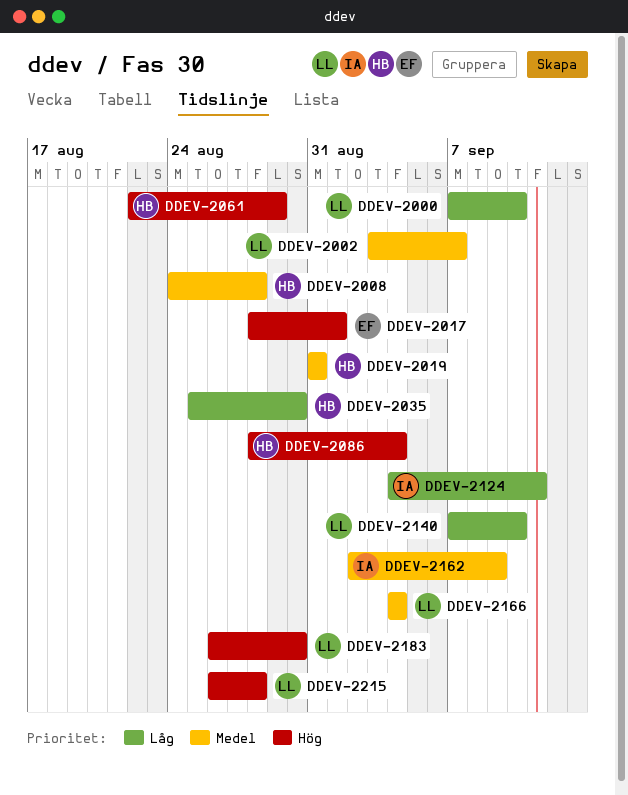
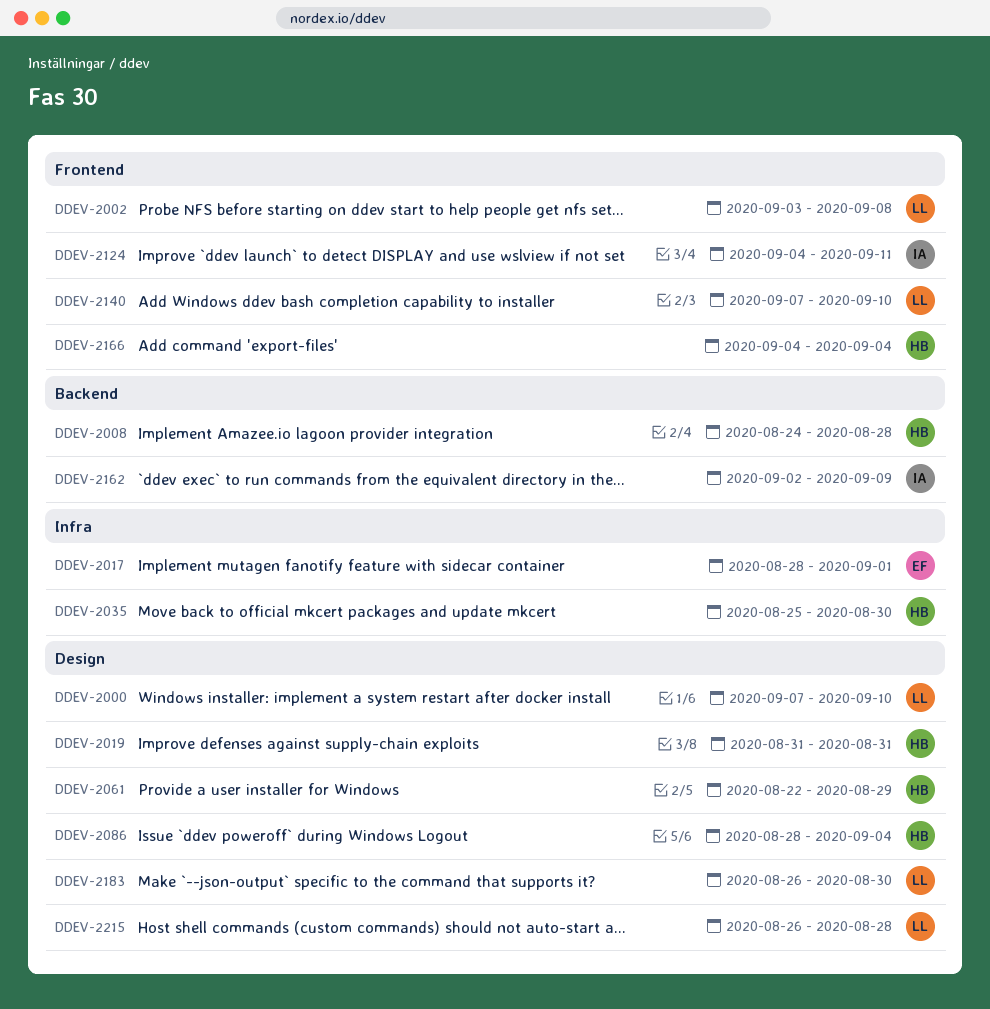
DDEV-2002, due: Sep 7 -> Sep 8
DDEV-2166, owner: LL -> HB

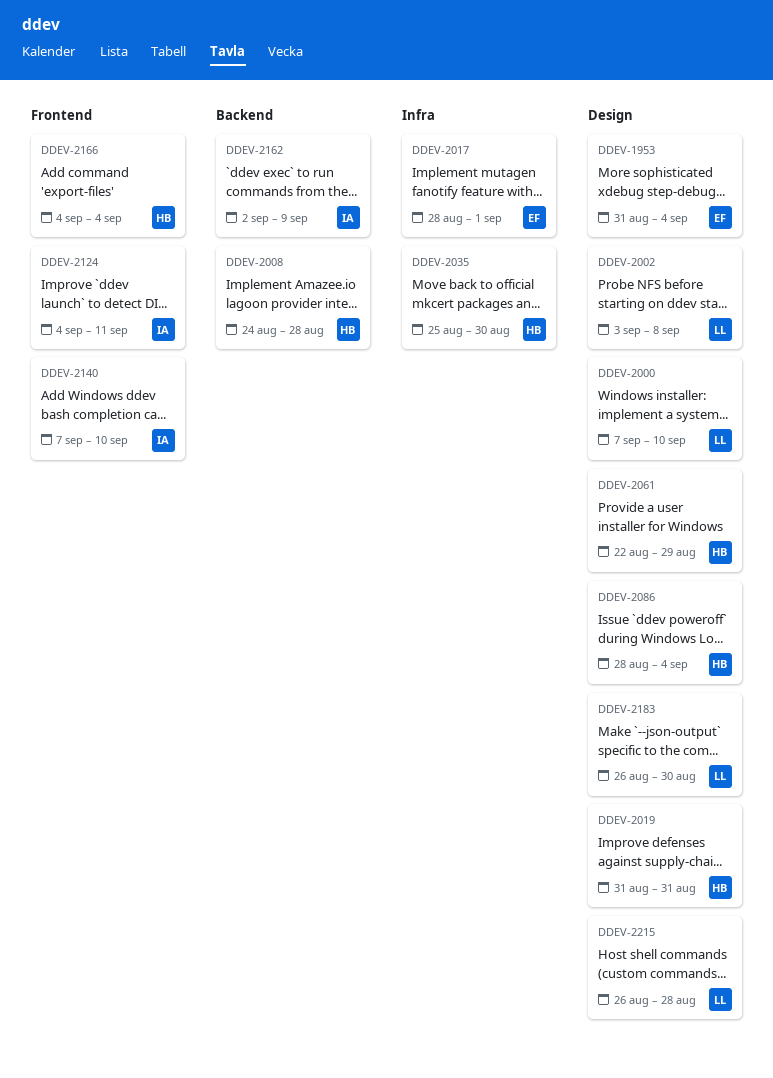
DDEV-1953: none -> present
DDEV-2002, label: Frontend -> Design
DDEV-2140, owner: LL -> IA

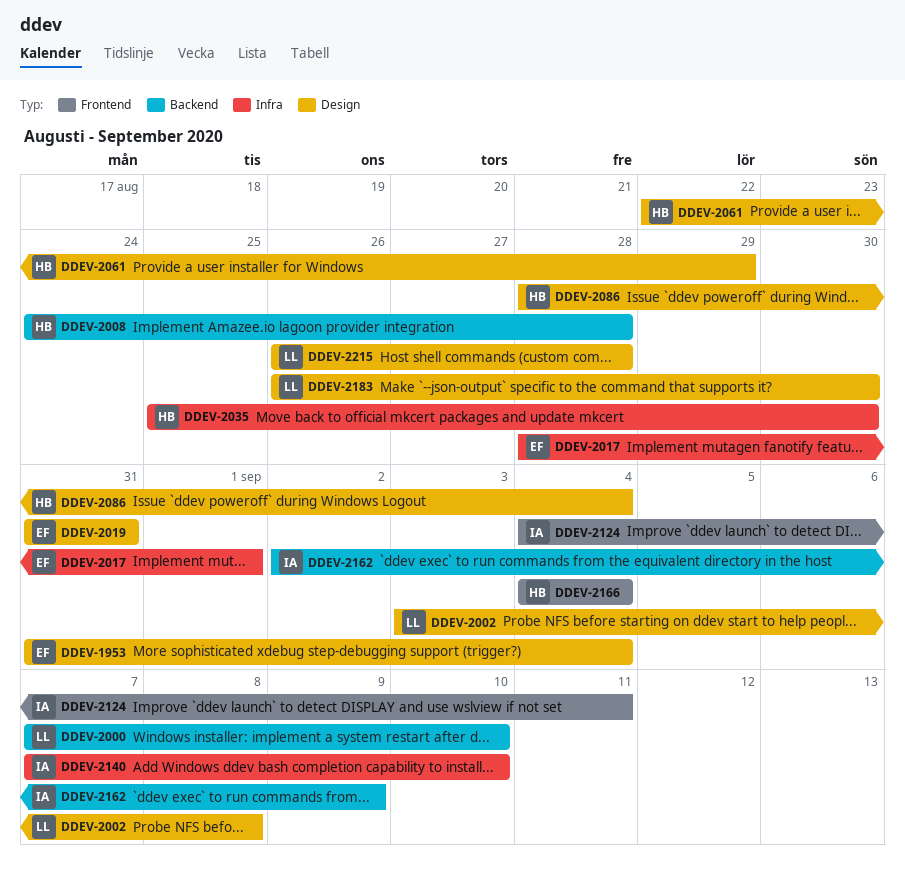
DDEV-2000, label: Design -> Backend
DDEV-2019, owner: HB -> EF
DDEV-2140, label: Frontend -> Infra

